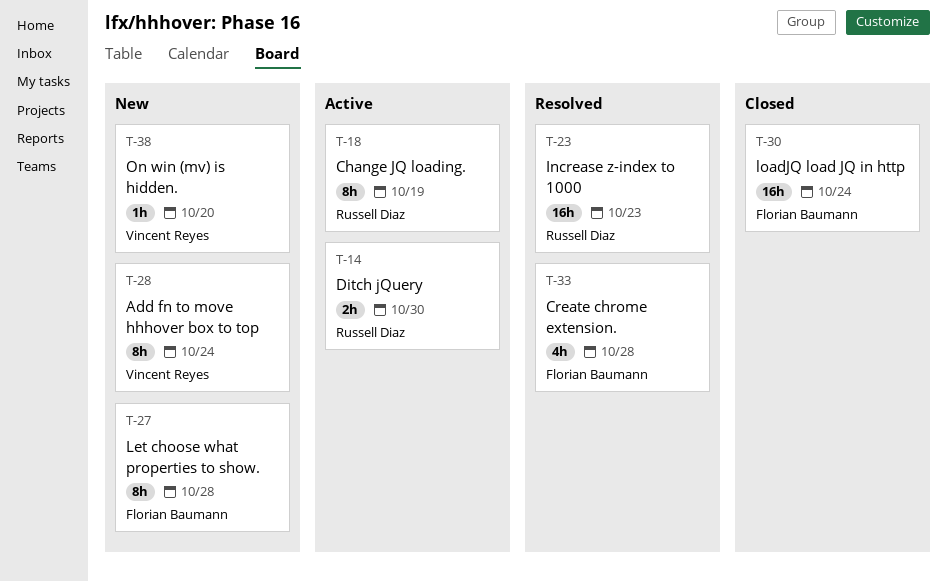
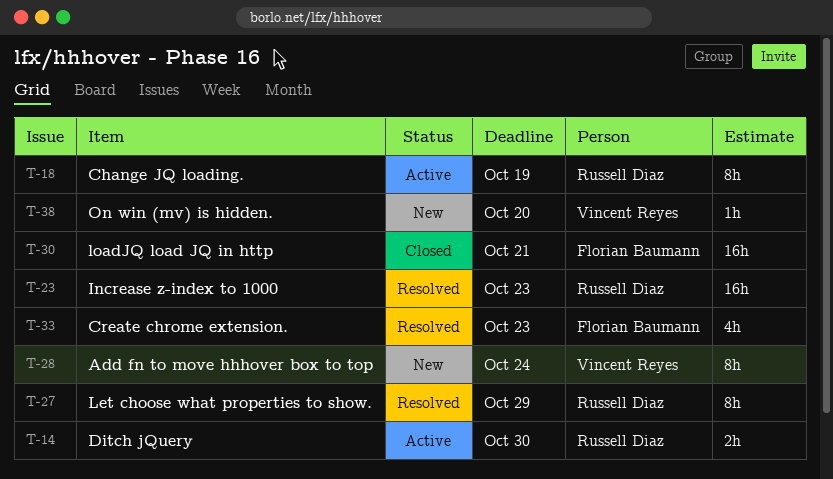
T-27, status: New -> Resolved
T-27, owner: Florian Baumann -> Russell Diaz
T-27, due: Oct 28 -> Oct 29
T-30, due: Oct 24 -> Oct 21
T-33, due: Oct 28 -> Oct 23

